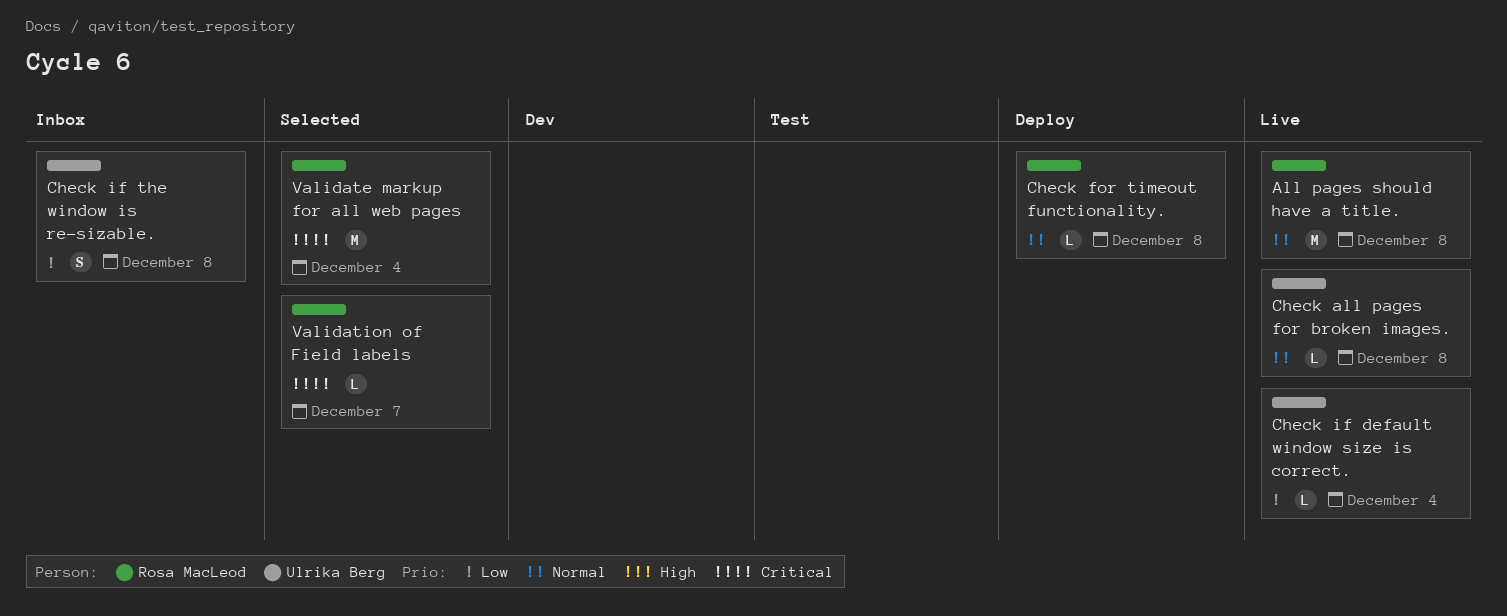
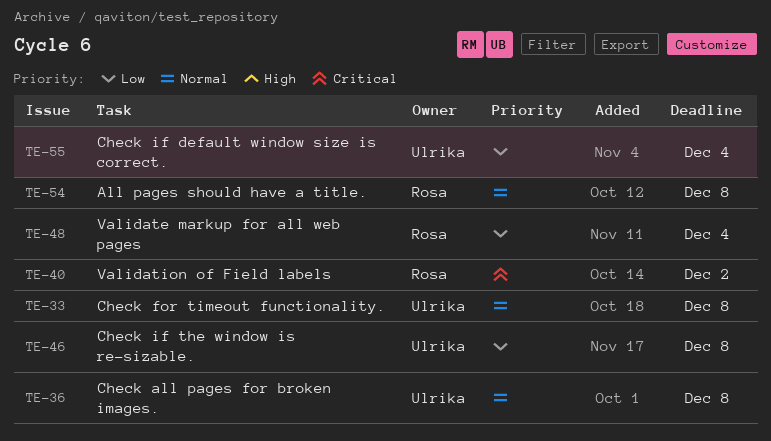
Check for timeout functionality., owner: Rosa MacLeod -> Ulrika Berg
Validate markup for all web pages, priority: Critical -> Low
Validation of Field labels, due: Dec 7 -> Dec 2

